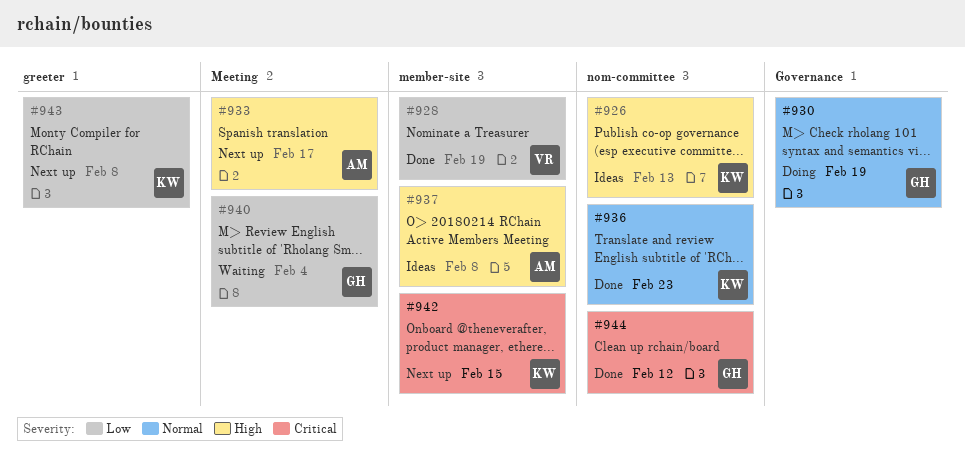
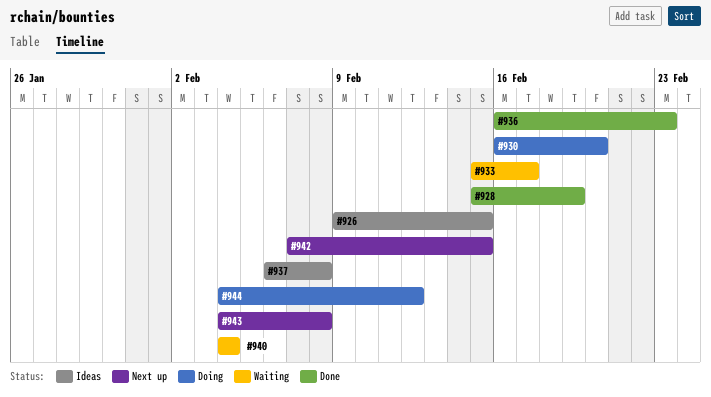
#926, due: Feb 13 -> Feb 15
#930, due: Feb 19 -> Feb 20
#933, status: Next up -> Waiting
#944, status: Done -> Doing

